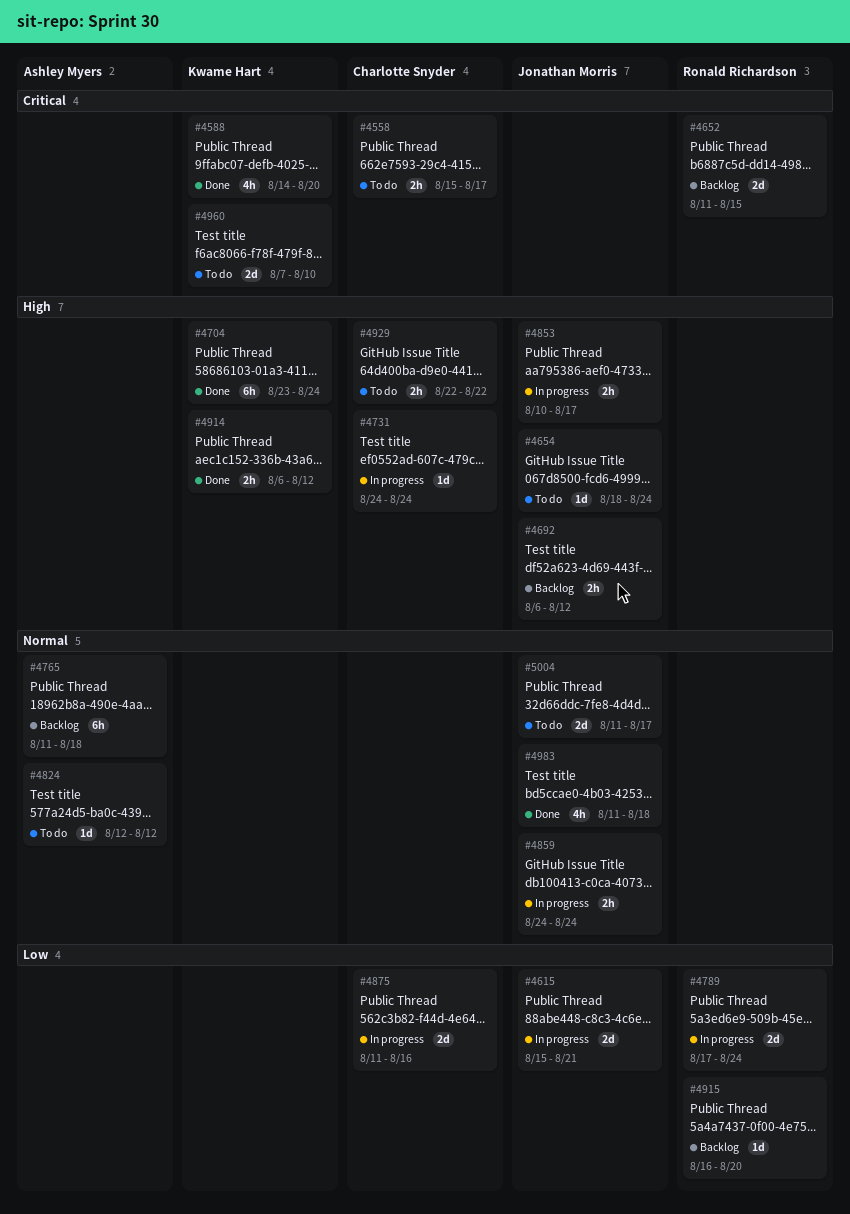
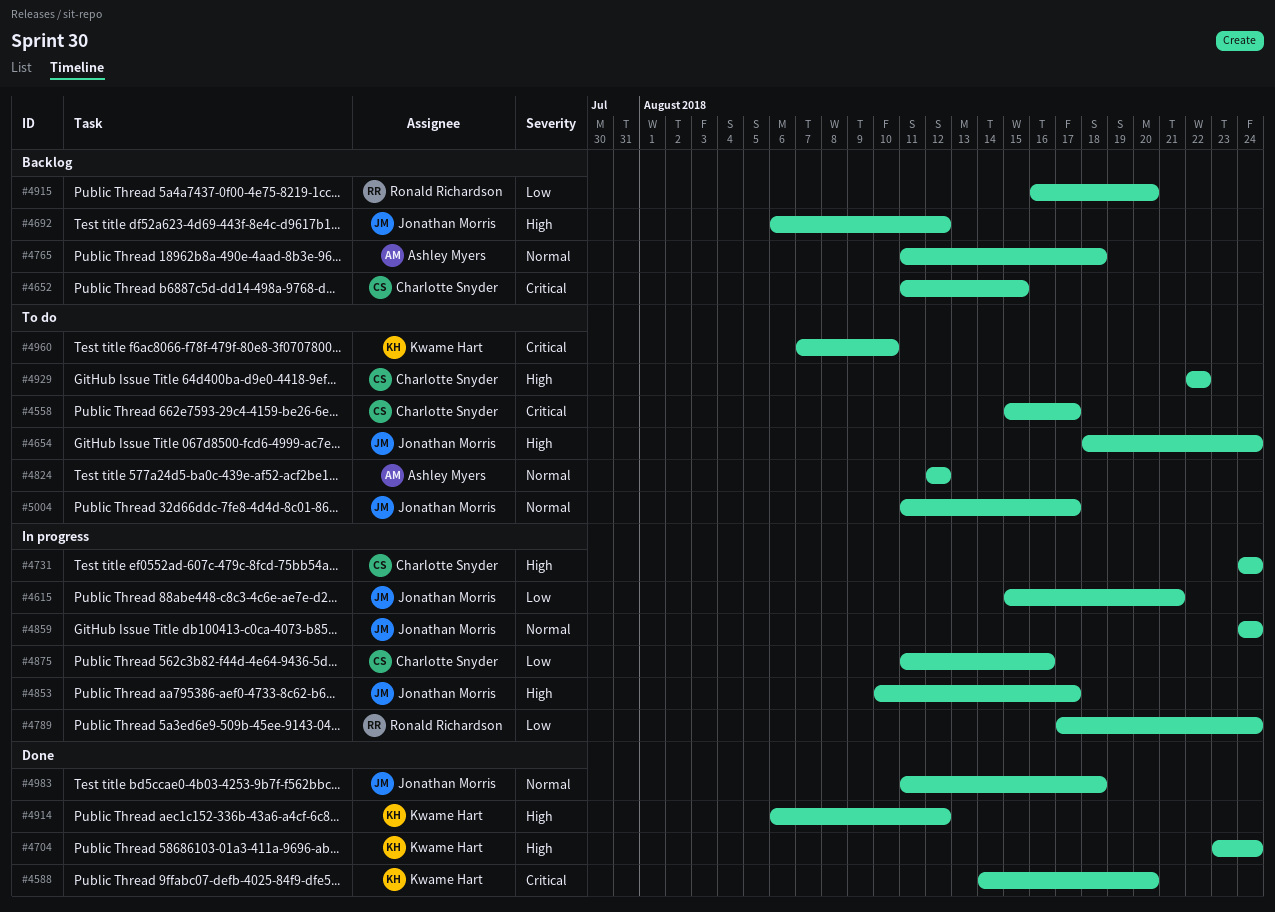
#4652, owner: Ronald Richardson -> Charlotte Snyder

